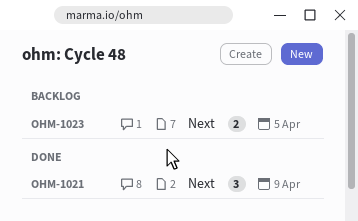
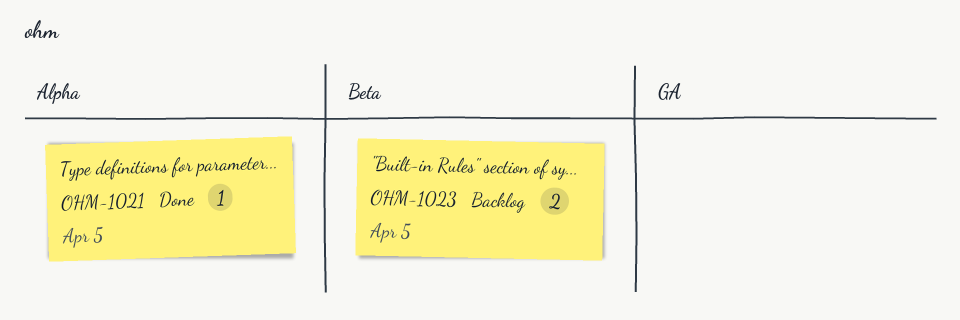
OHM-1021, estimate: 3 -> 1
OHM-1021, due: Apr 9 -> Apr 5

